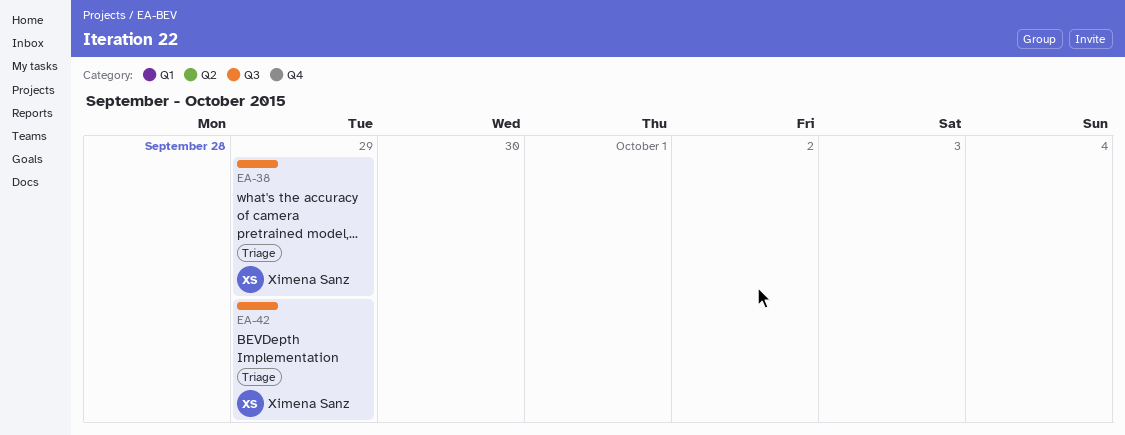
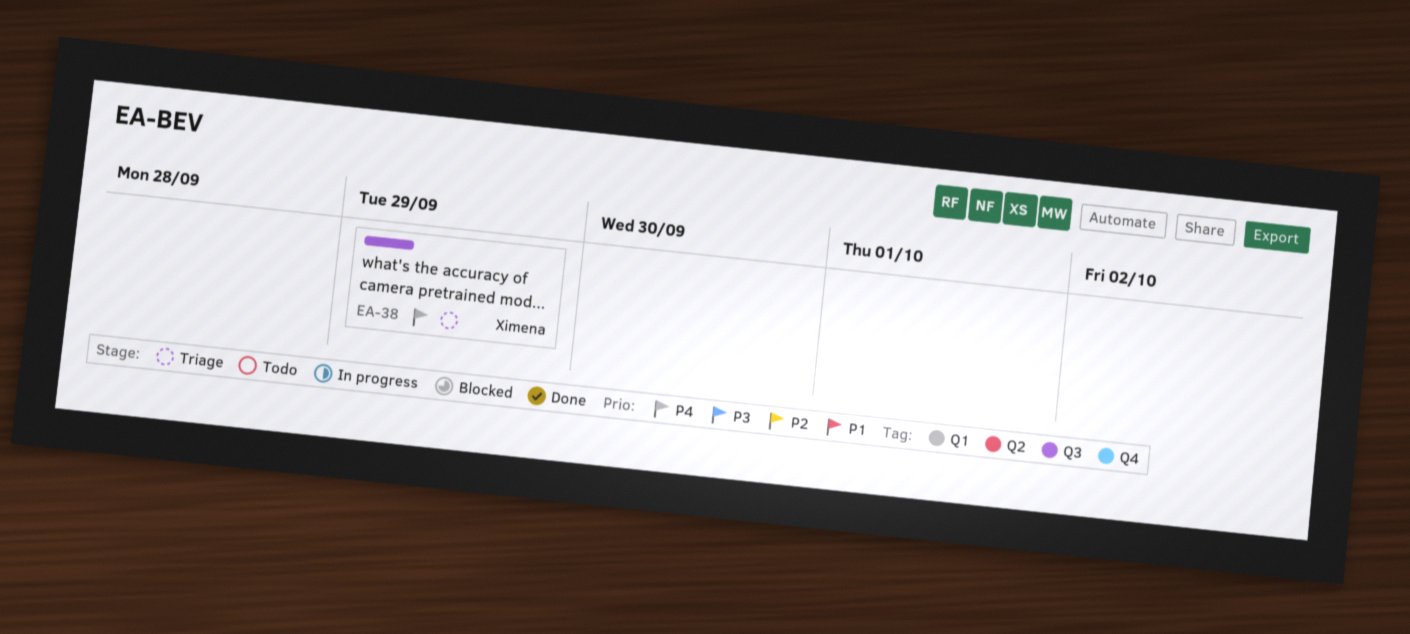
EA-42: present -> none

